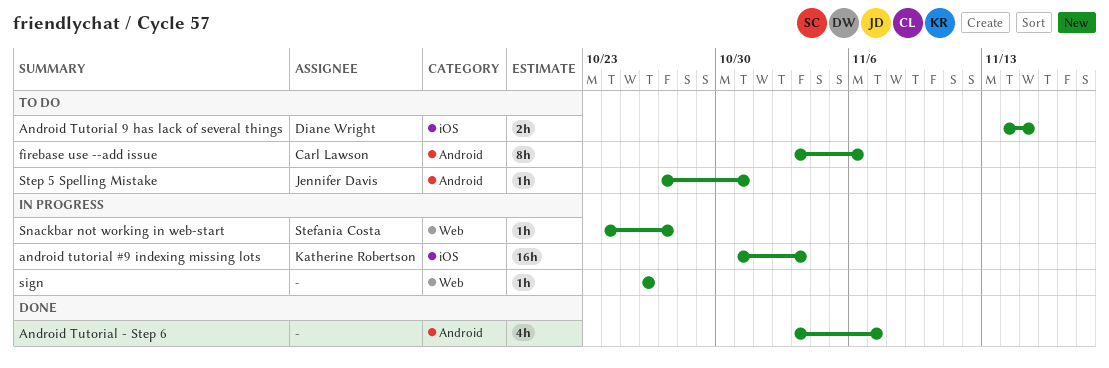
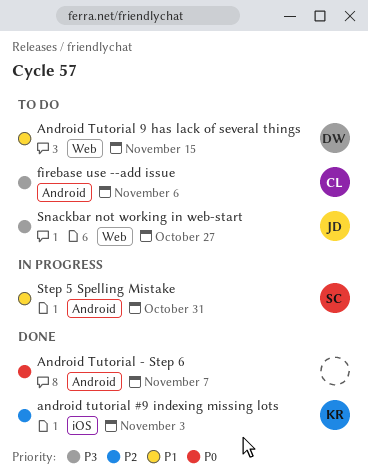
android tutorial #9 indexing missing lots, status: In progress -> Done
Android Tutorial 9 has lack of several things, label: iOS -> Web
sign: present -> none
Snackbar not working in web-start, status: In progress -> To do
Snackbar not working in web-start, owner: Stefania Costa -> Jennifer Davis
Step 5 Spelling Mistake, status: To do -> In progress
Step 5 Spelling Mistake, owner: Jennifer Davis -> Stefania Costa

